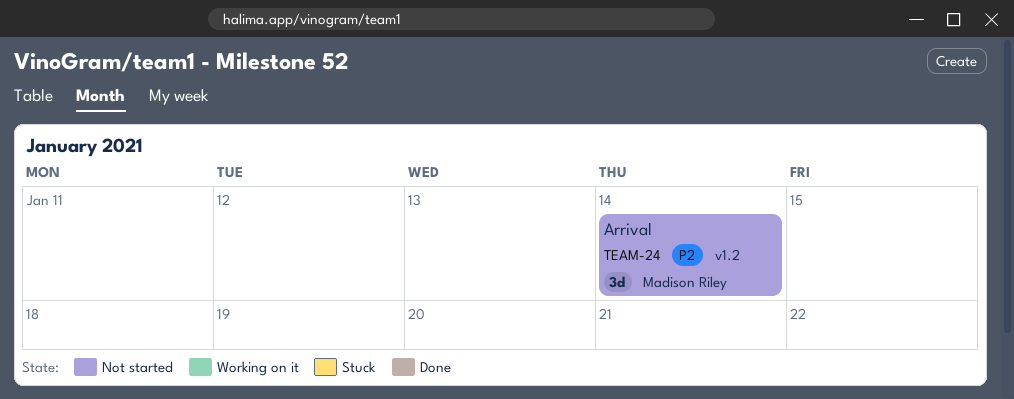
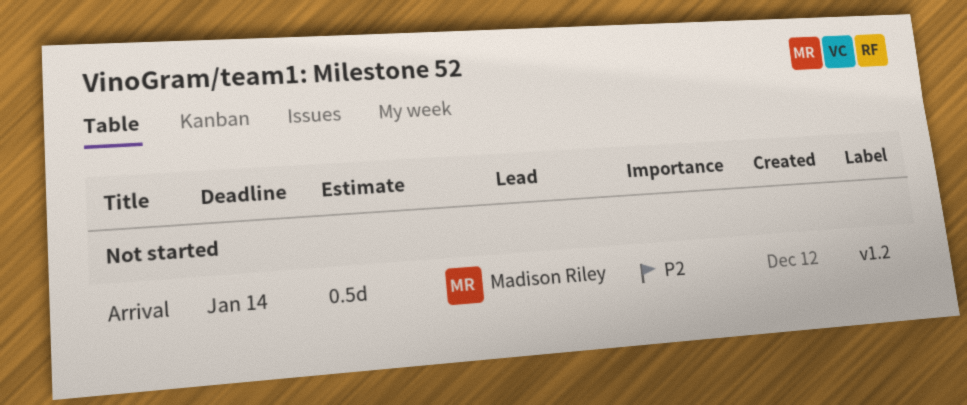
Arrival, estimate: 3d -> 0.5d

